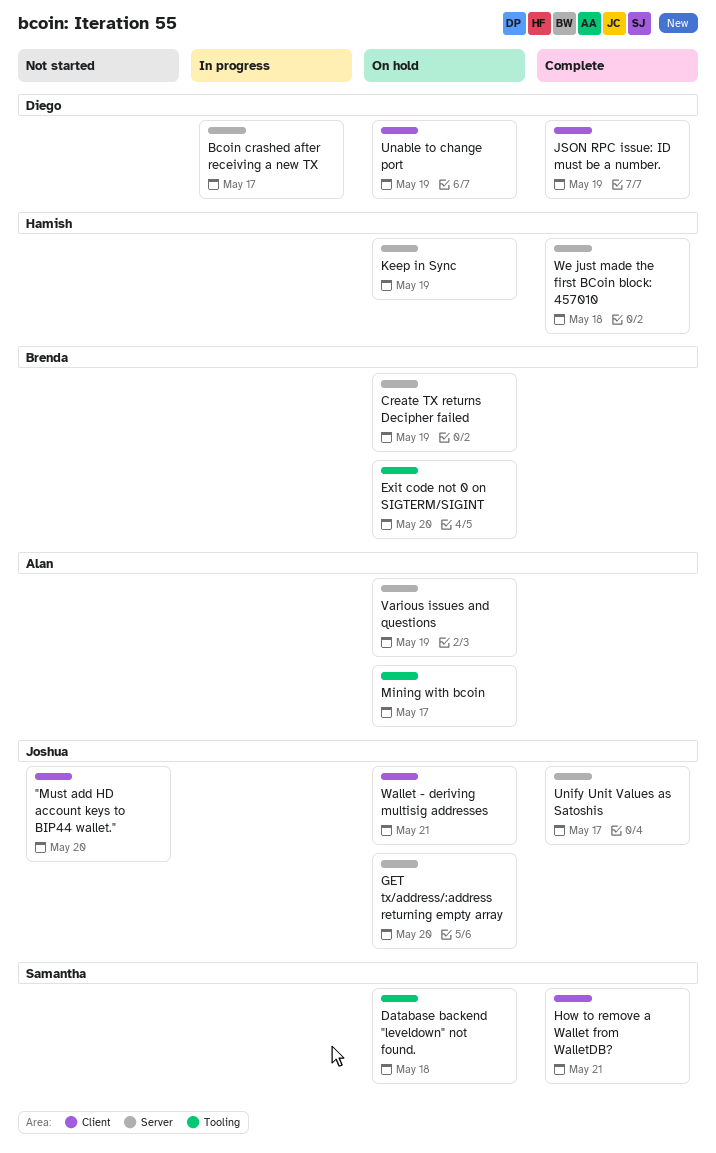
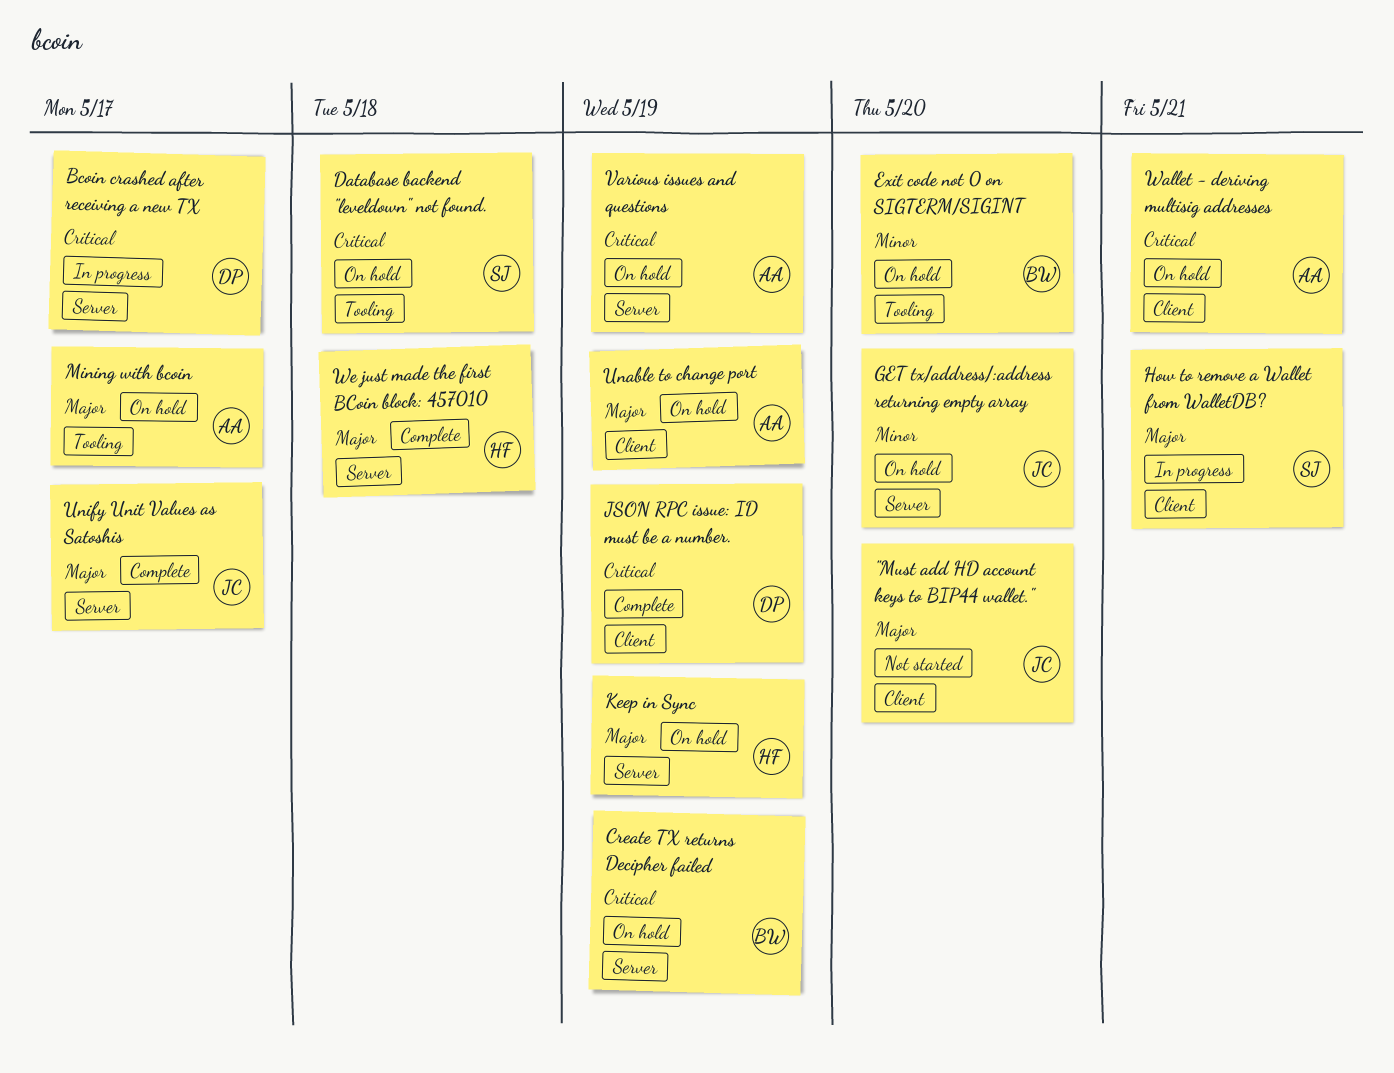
How to remove a Wallet from WalletDB?, status: Complete -> In progress
Unable to change port, owner: Diego -> Alan
Wallet - deriving multisig addresses, owner: Joshua -> Alan

